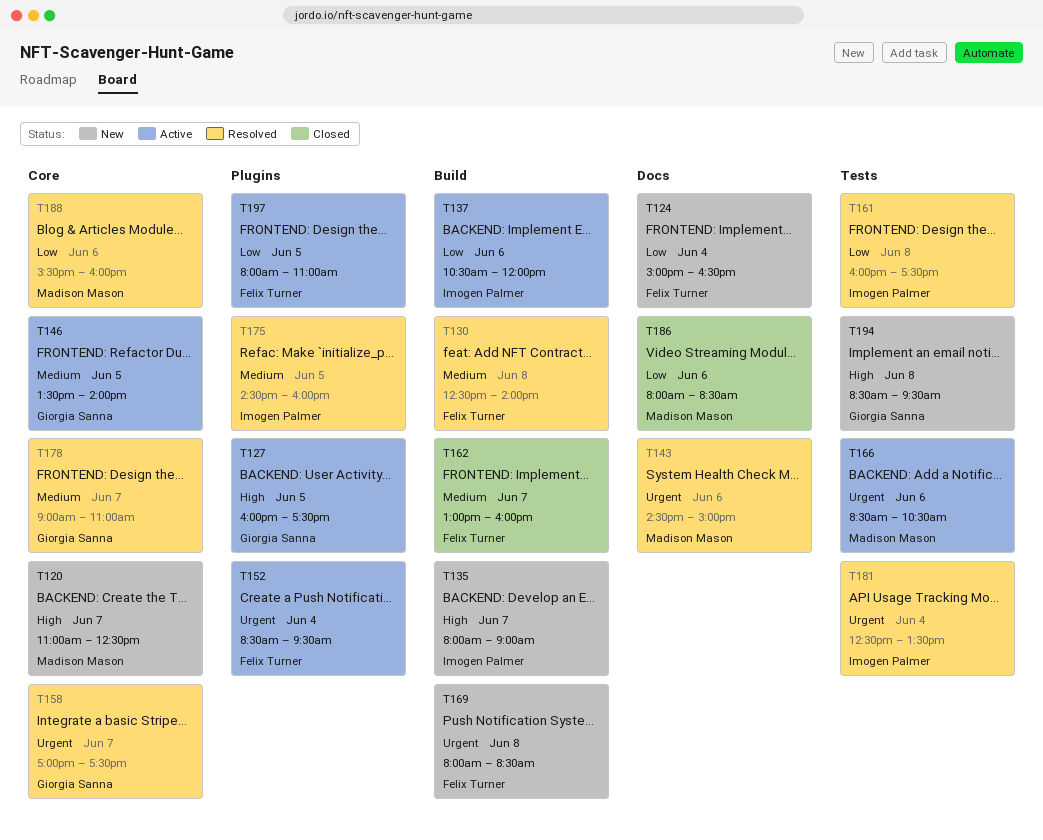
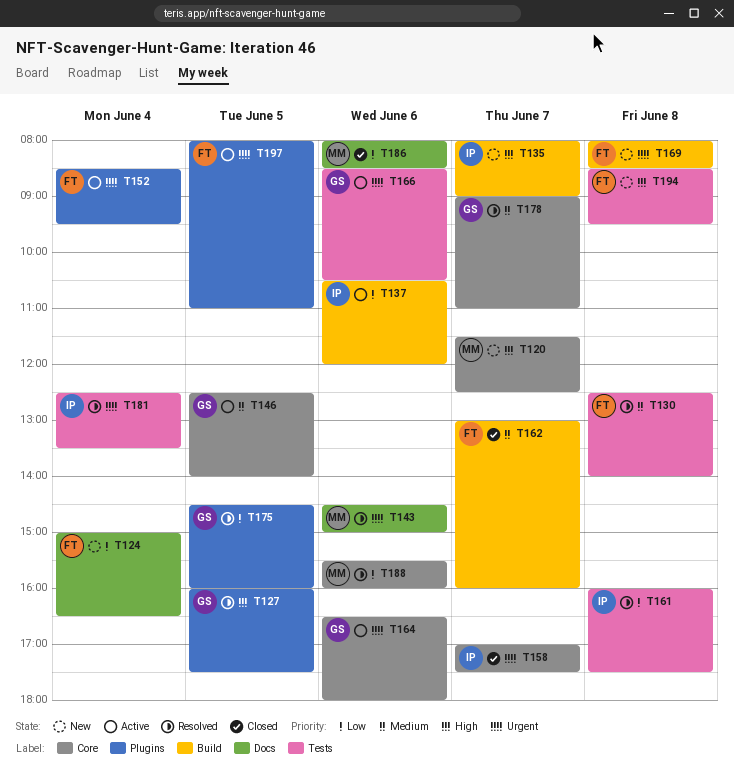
T120, begins: 11:00 -> 11:30
T127, status: Active -> Resolved
T130, label: Build -> Tests
T146, begins: 13:30 -> 12:30
T158, status: Resolved -> Closed
T158, owner: Giorgia Sanna -> Imogen Palmer
T164: none -> present
T166, owner: Madison Mason -> Giorgia Sanna
T175, owner: Imogen Palmer -> Giorgia Sanna
T175, priority: Medium -> Low
T194, owner: Giorgia Sanna -> Felix Turner
T197, priority: Low -> Urgent

